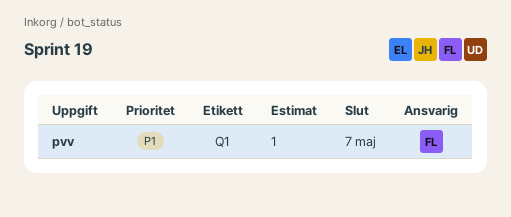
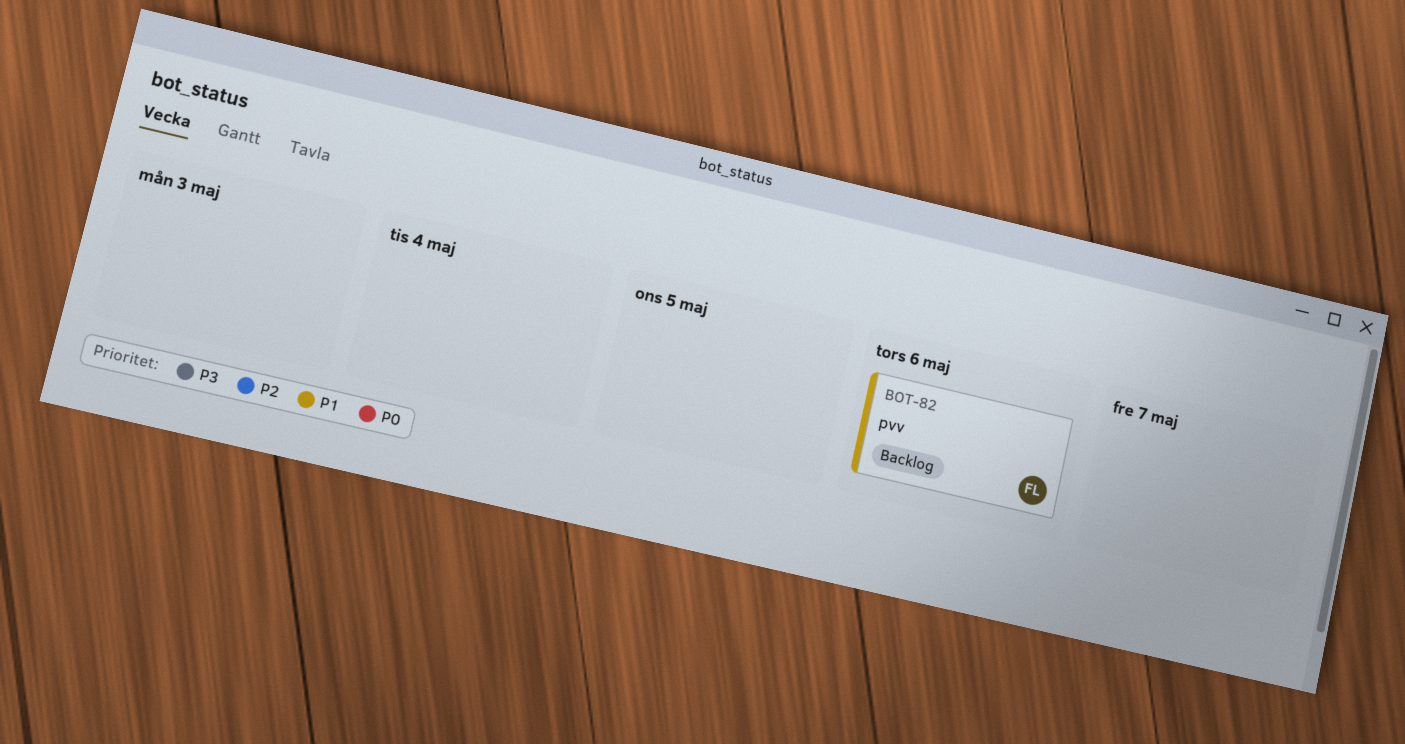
pvv, due: May 7 -> May 6

